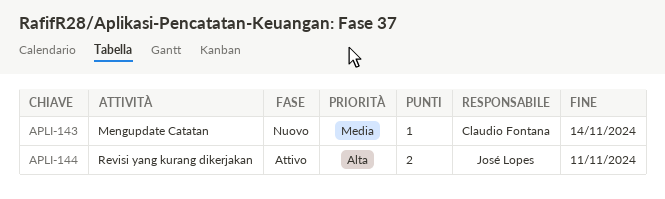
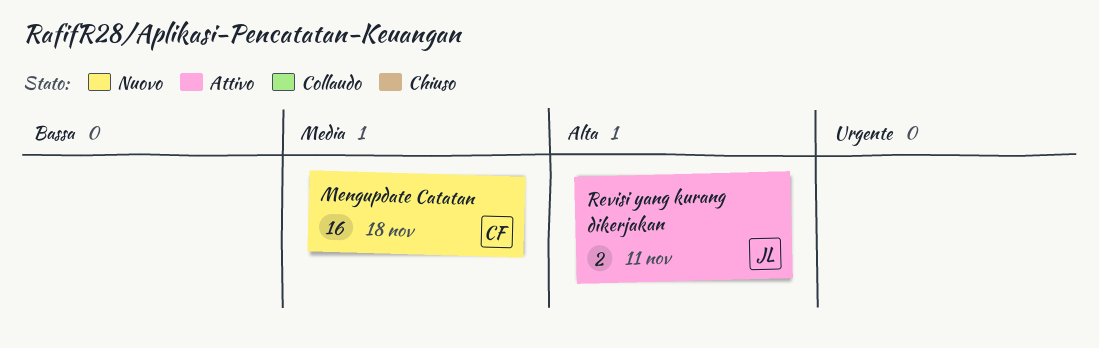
Mengupdate Catatan, estimate: 1 -> 16
Mengupdate Catatan, due: Nov 14 -> Nov 18

